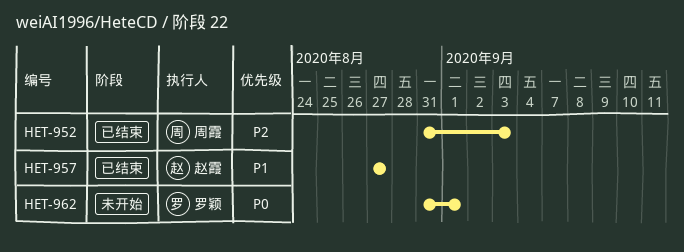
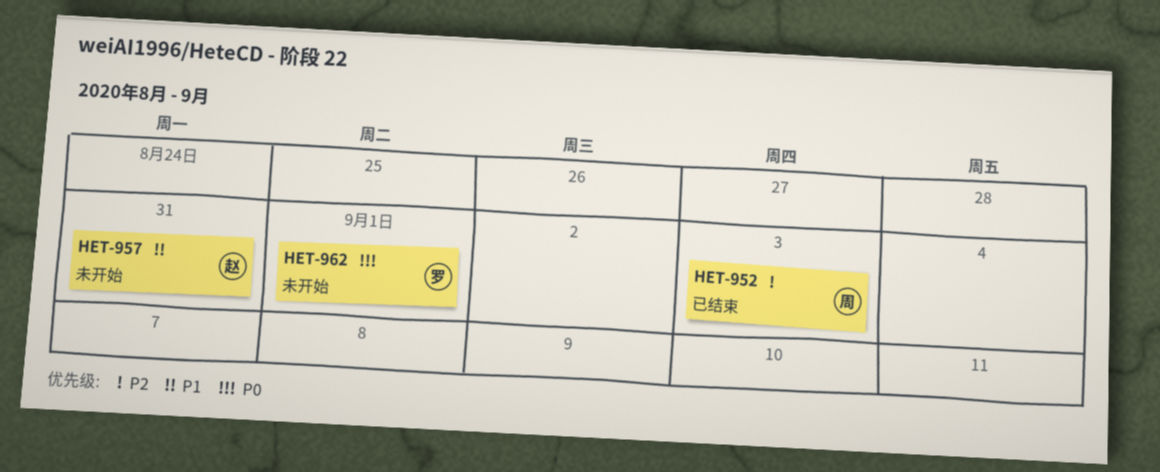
HET-957, status: 已结束 -> 未开始
HET-957, due: Aug 27 -> Aug 31

